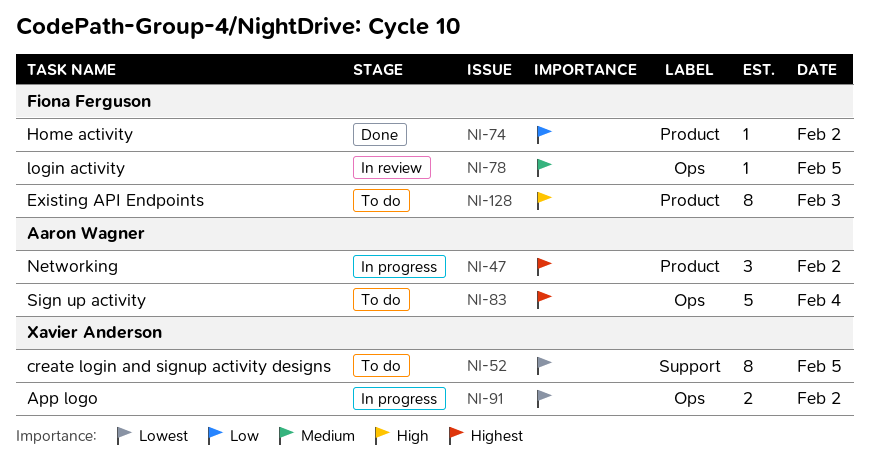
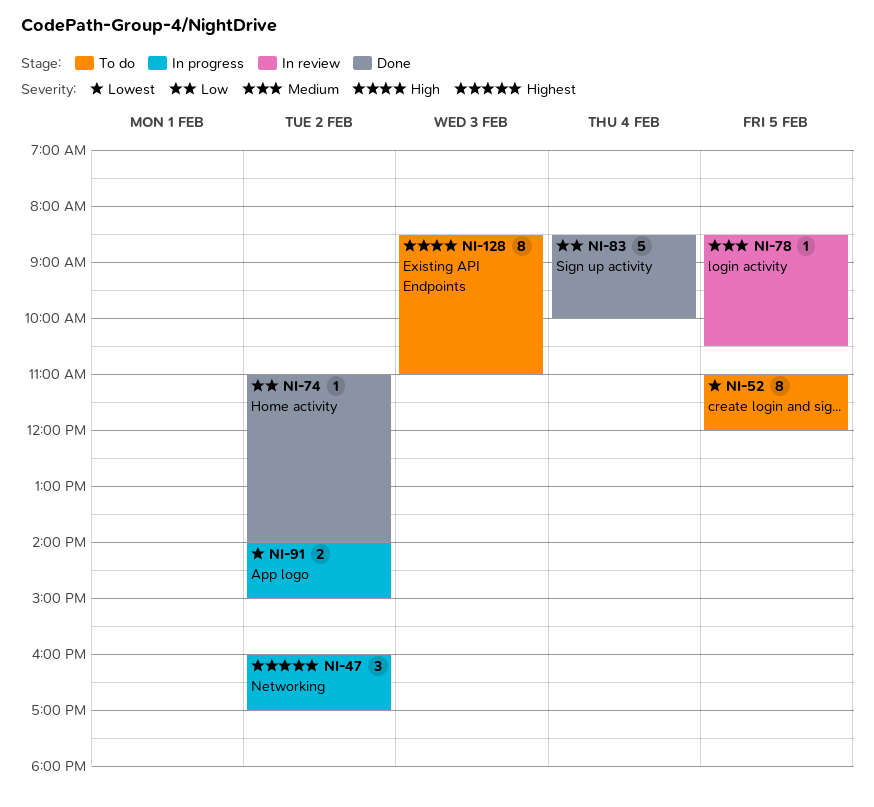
NI-83, status: To do -> Done
NI-83, priority: Highest -> Low

